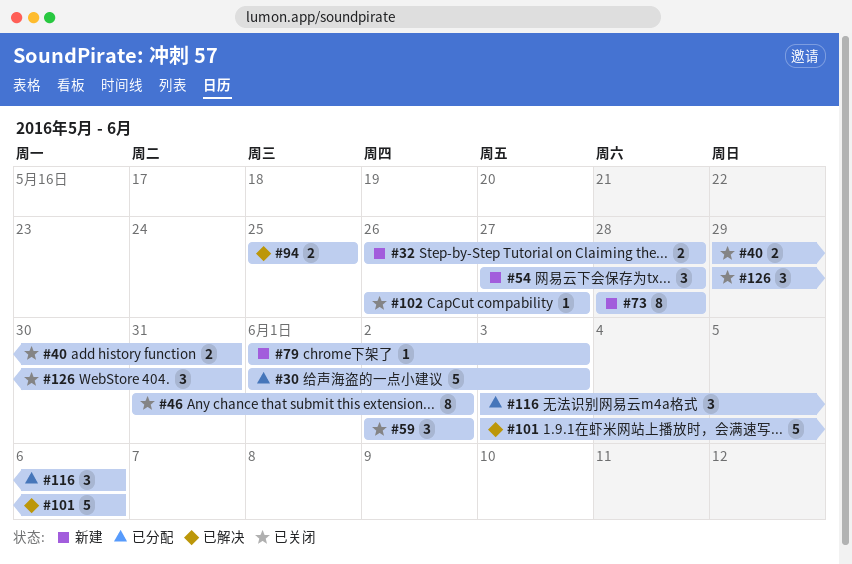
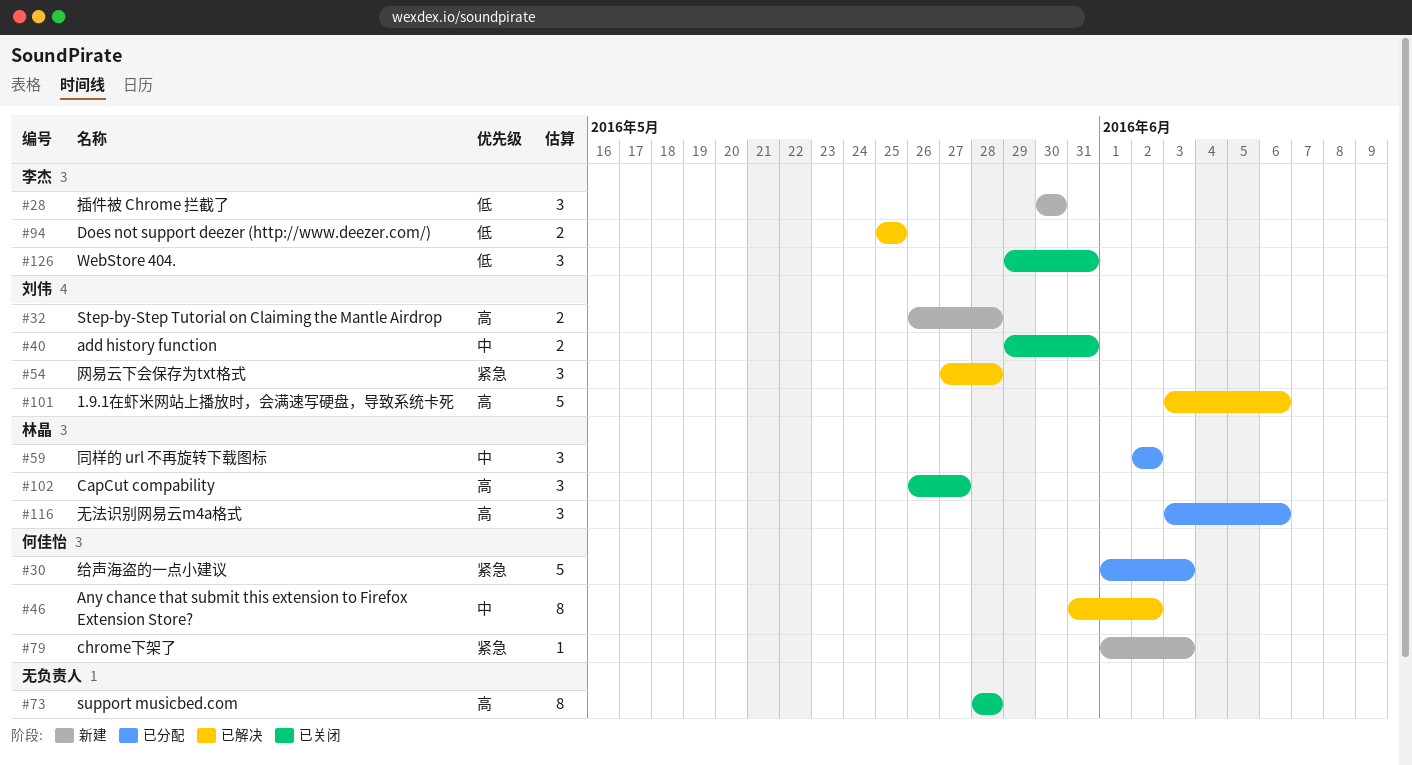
#28: none -> present
#46, status: 已关闭 -> 已解决
#54, status: 新建 -> 已解决
#59, status: 已关闭 -> 已分配
#73, status: 新建 -> 已关闭
#102, estimate: 1 -> 3

